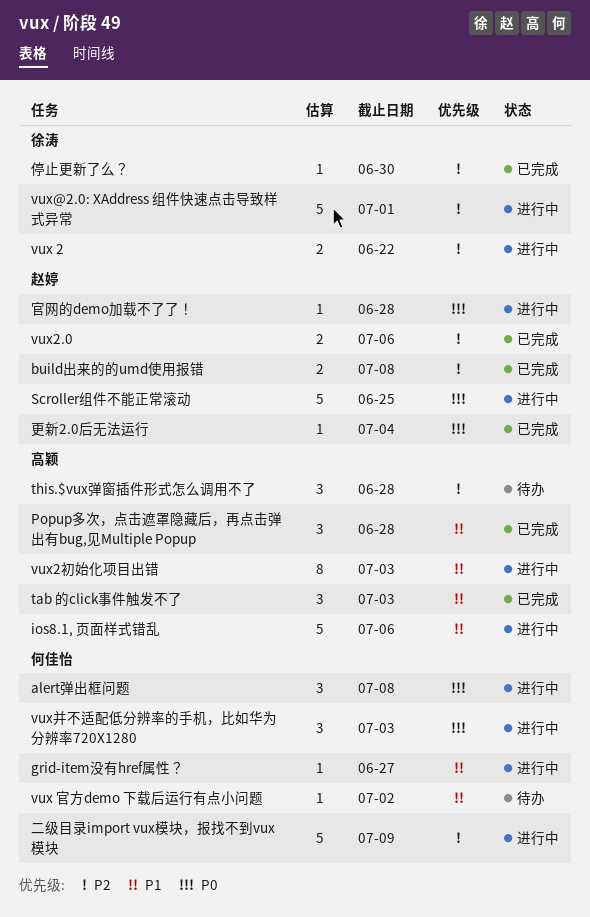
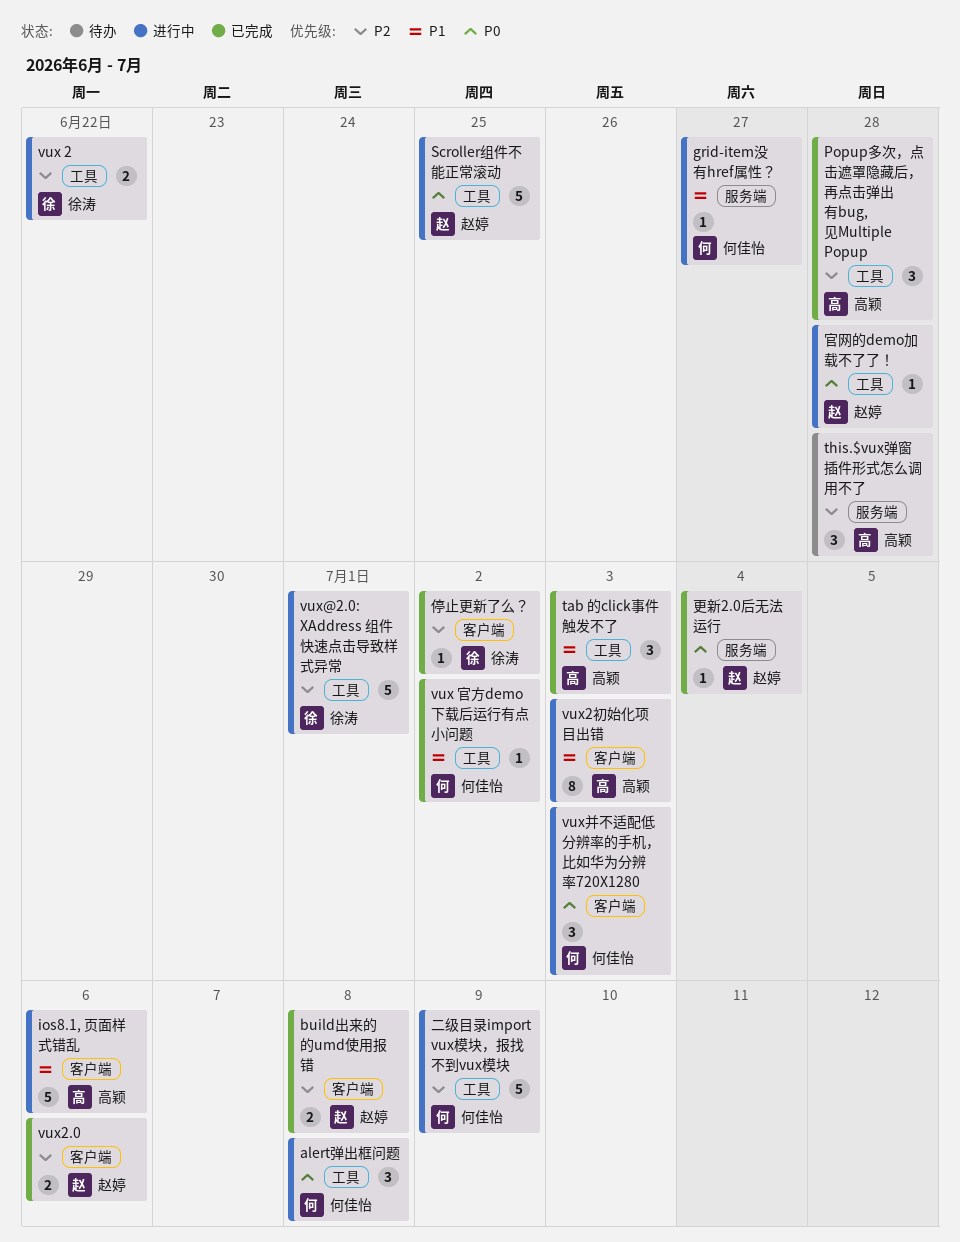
Popup多次，点击遮罩隐藏后，再点击弹出有bug,见Multiple Popup, priority: P1 -> P2
vux 官方demo 下载后运行有点小问题, status: 待办 -> 已完成
停止更新了么？, due: Jun 30 -> Jul 2

